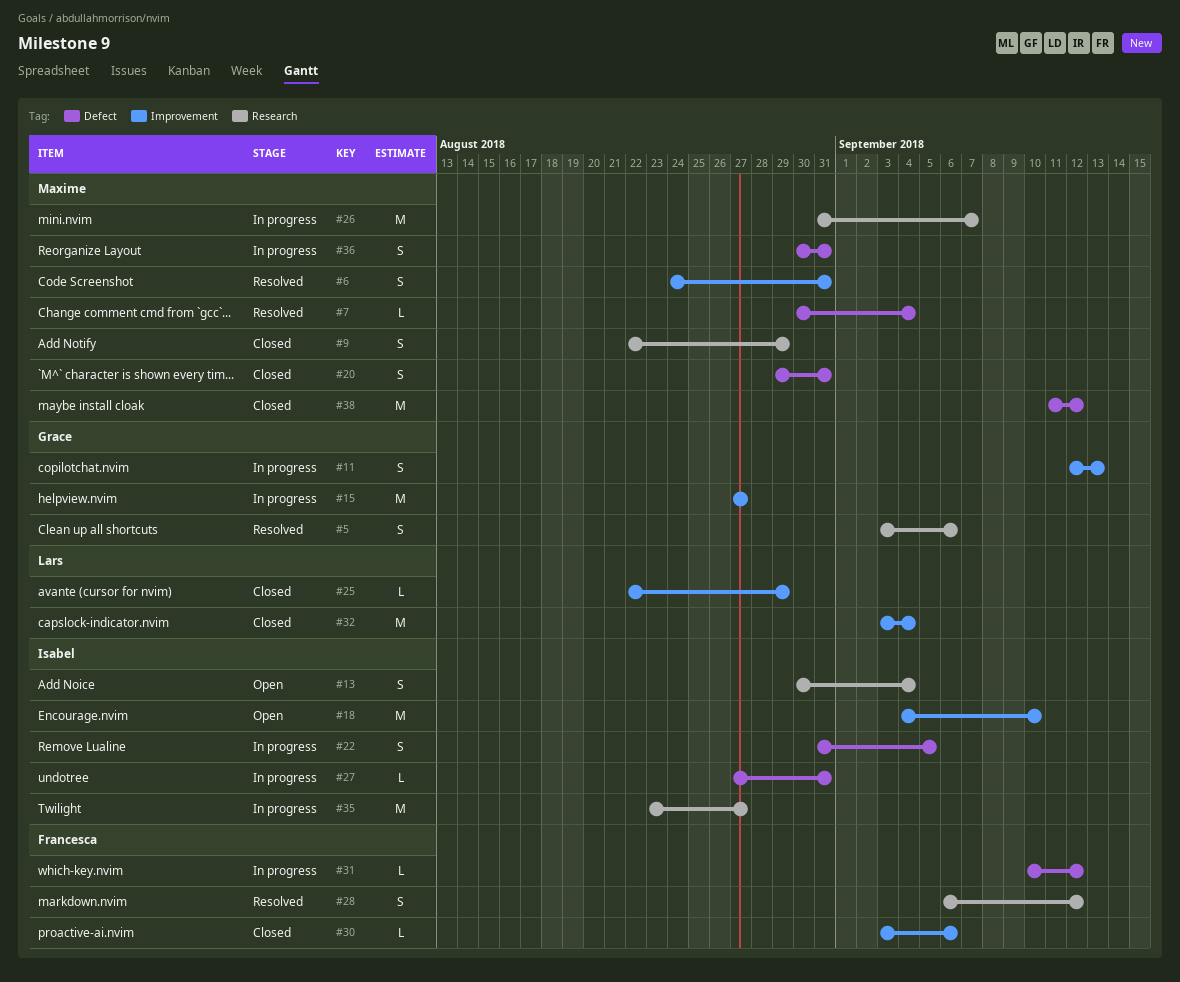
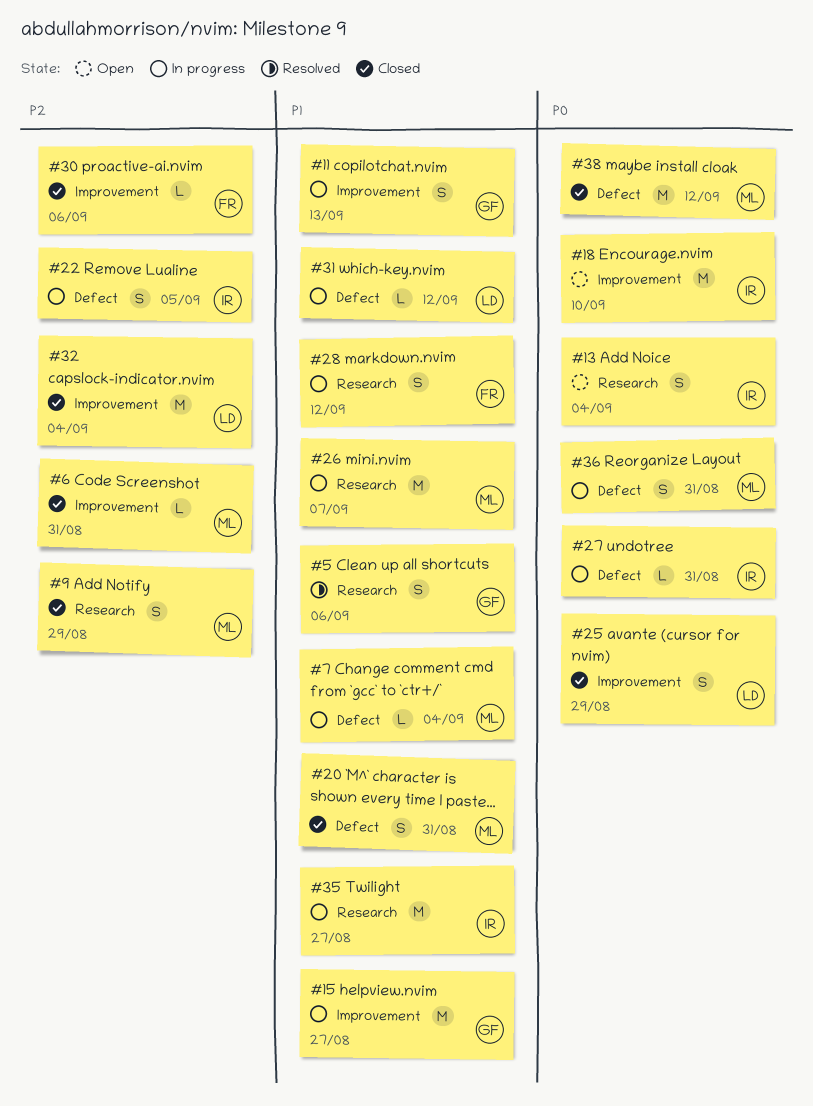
#6, status: Resolved -> Closed
#6, estimate: S -> L
#7, status: Resolved -> In progress
#25, estimate: L -> S
#28, status: Resolved -> In progress
#31, owner: Francesca -> Lars

